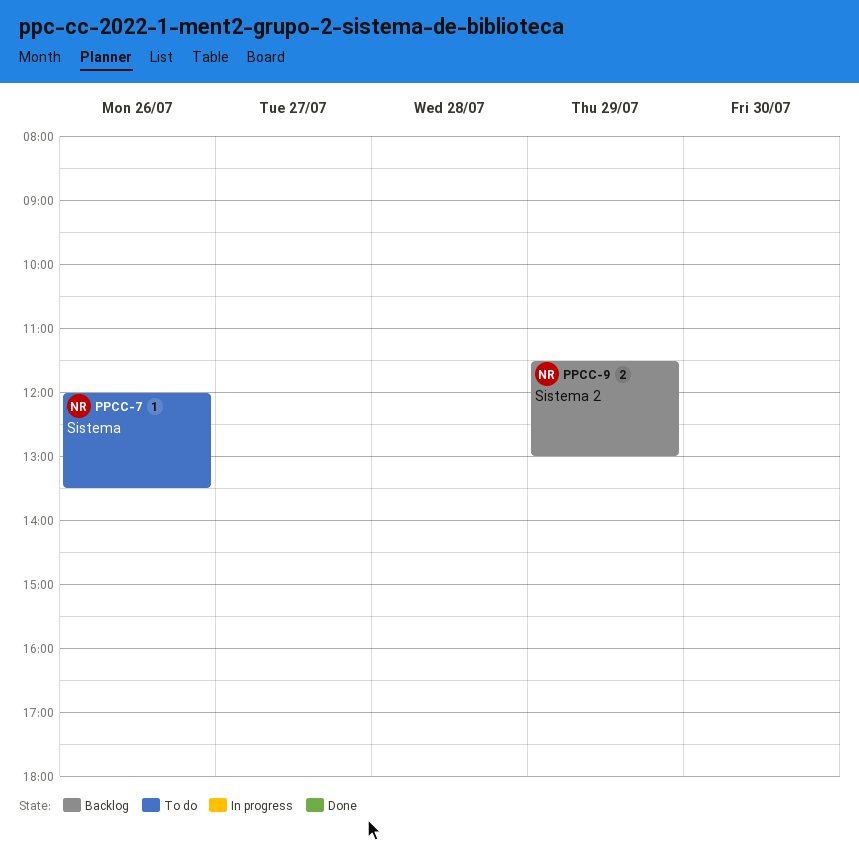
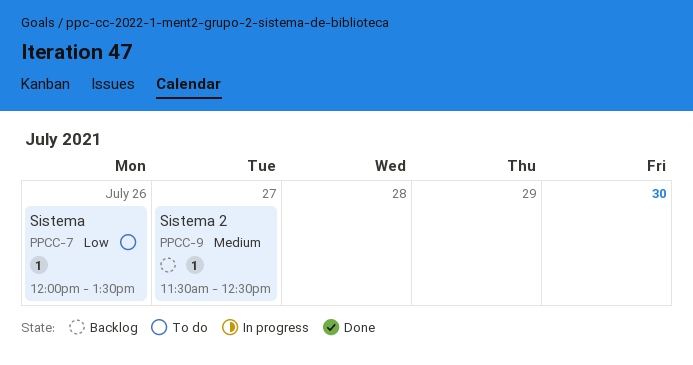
PPCC-9, estimate: 2 -> 1
PPCC-9, day: Jul 29 -> Jul 27
PPCC-9, ends: 13:00 -> 12:30

